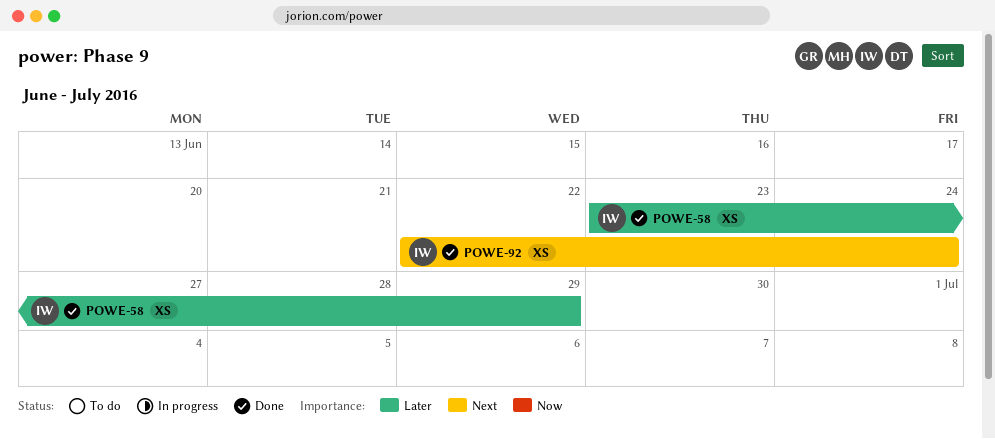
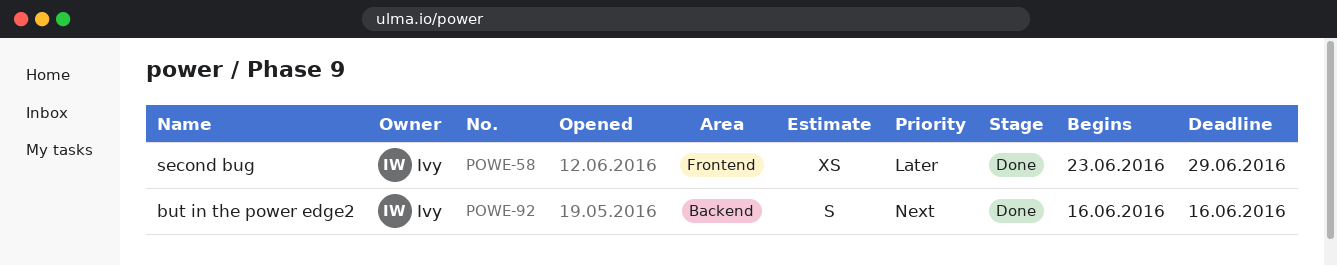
POWE-92, estimate: XS -> S
POWE-92, start: Jun 22 -> Jun 16
POWE-92, due: Jun 24 -> Jun 16

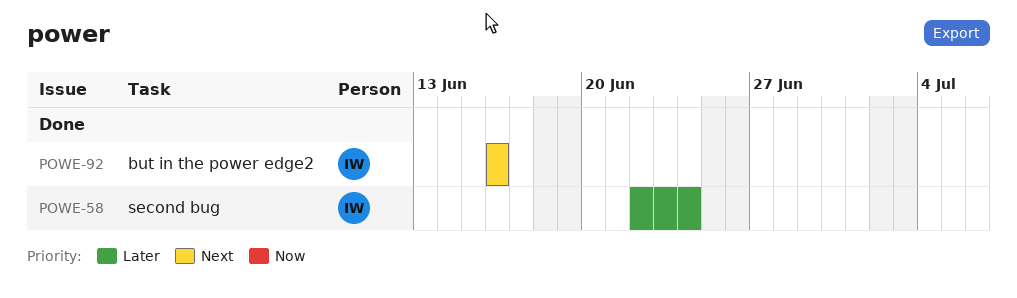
POWE-58, start: Jun 23 -> Jun 22
POWE-58, due: Jun 29 -> Jun 24

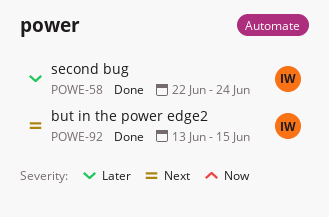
POWE-92, start: Jun 16 -> Jun 13
POWE-92, due: Jun 16 -> Jun 15

